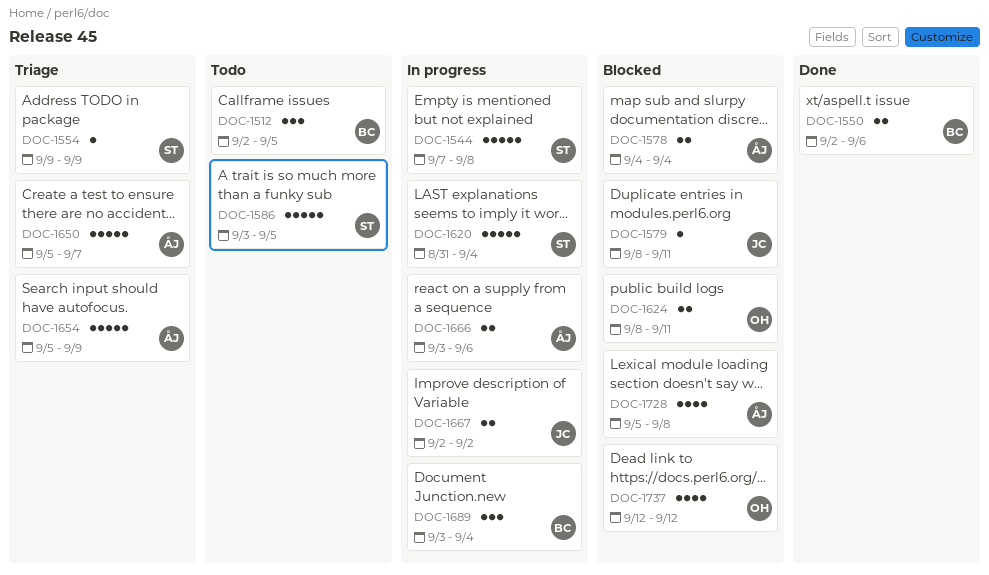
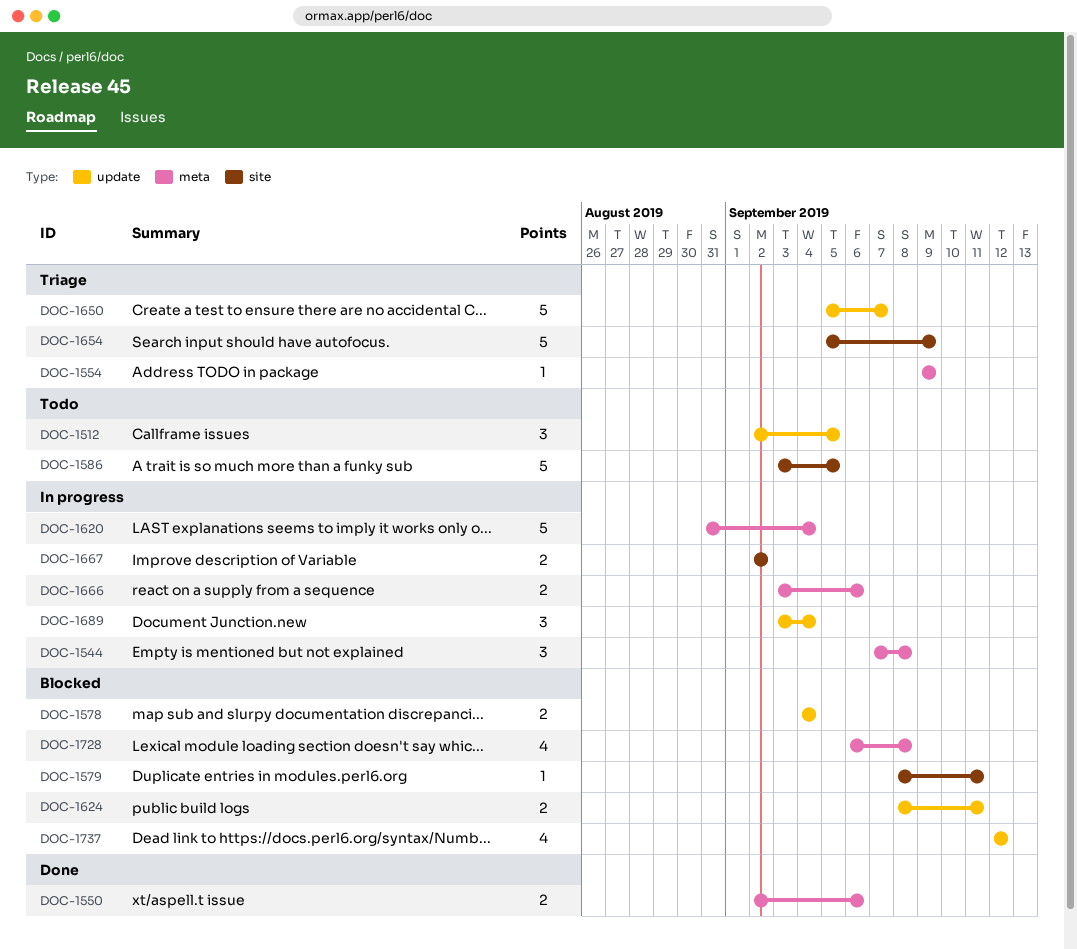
DOC-1544, estimate: 5 -> 3
DOC-1728, start: Sep 5 -> Sep 6

